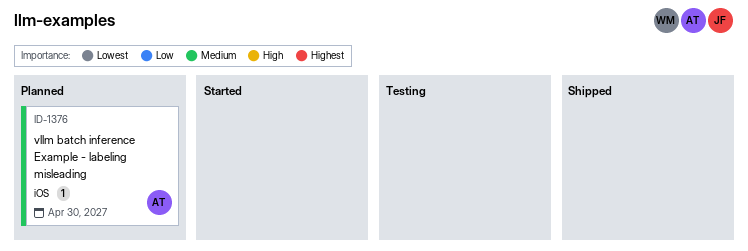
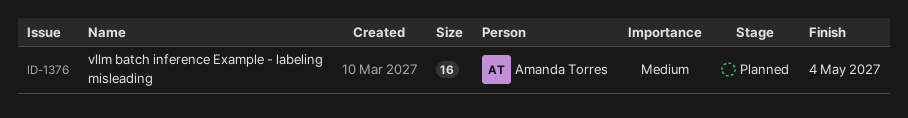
ID-1376, estimate: 1 -> 16
ID-1376, due: Apr 30 -> May 4

